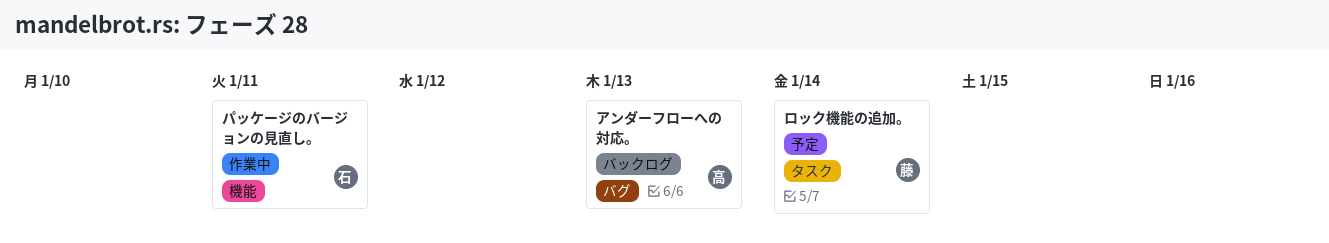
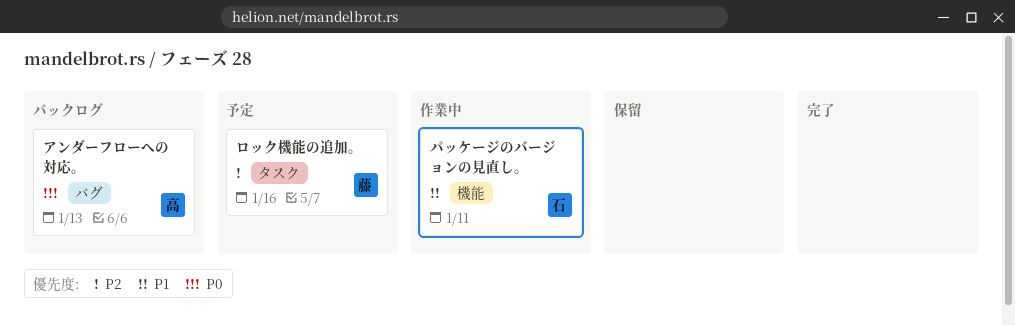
ロック機能の追加。, due: Jan 14 -> Jan 16

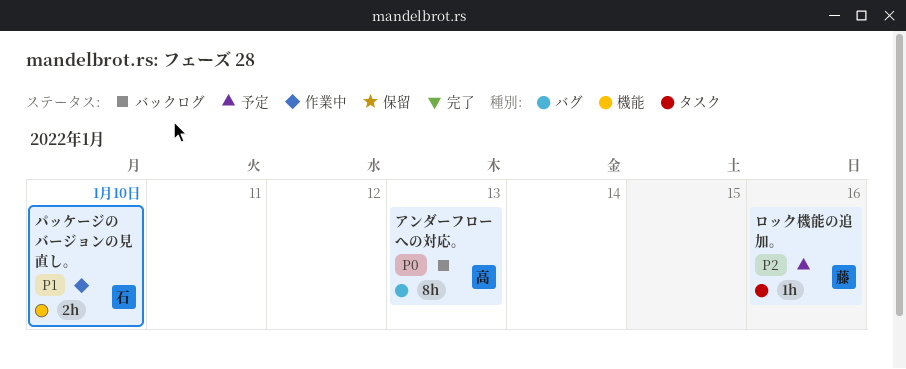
パッケージのバージョンの見直し。, due: Jan 11 -> Jan 10

